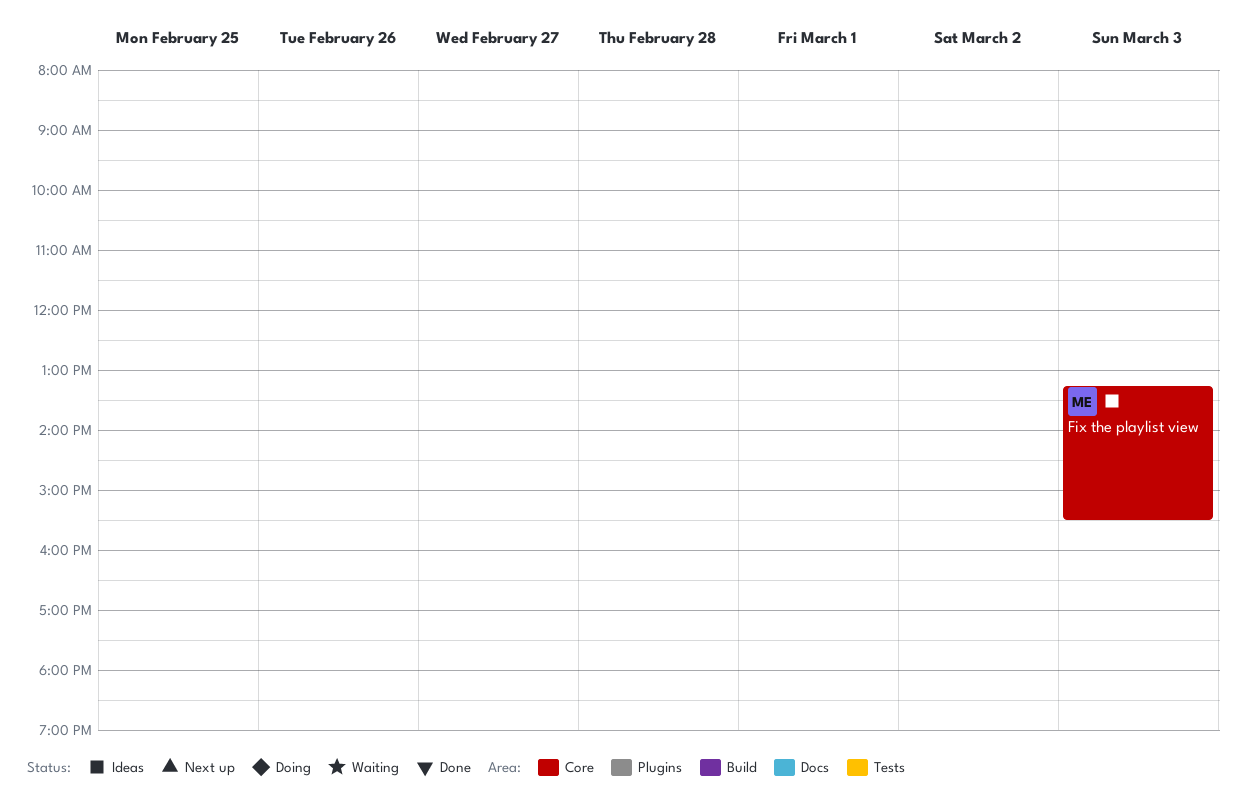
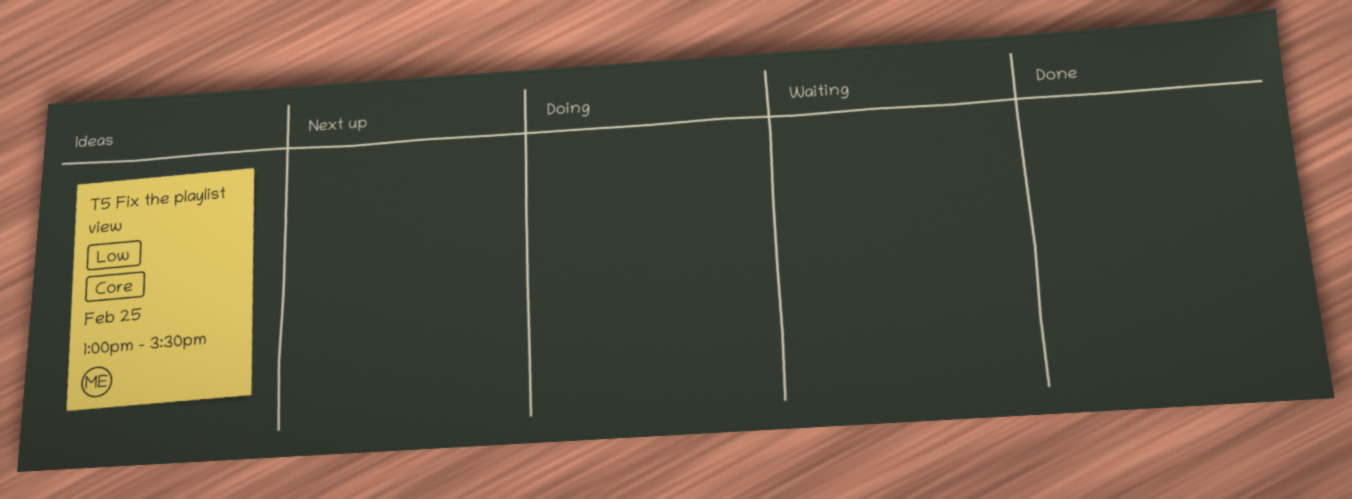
Fix the playlist view, day: Mar 3 -> Feb 25
Fix the playlist view, begins: 13:15 -> 13:00

